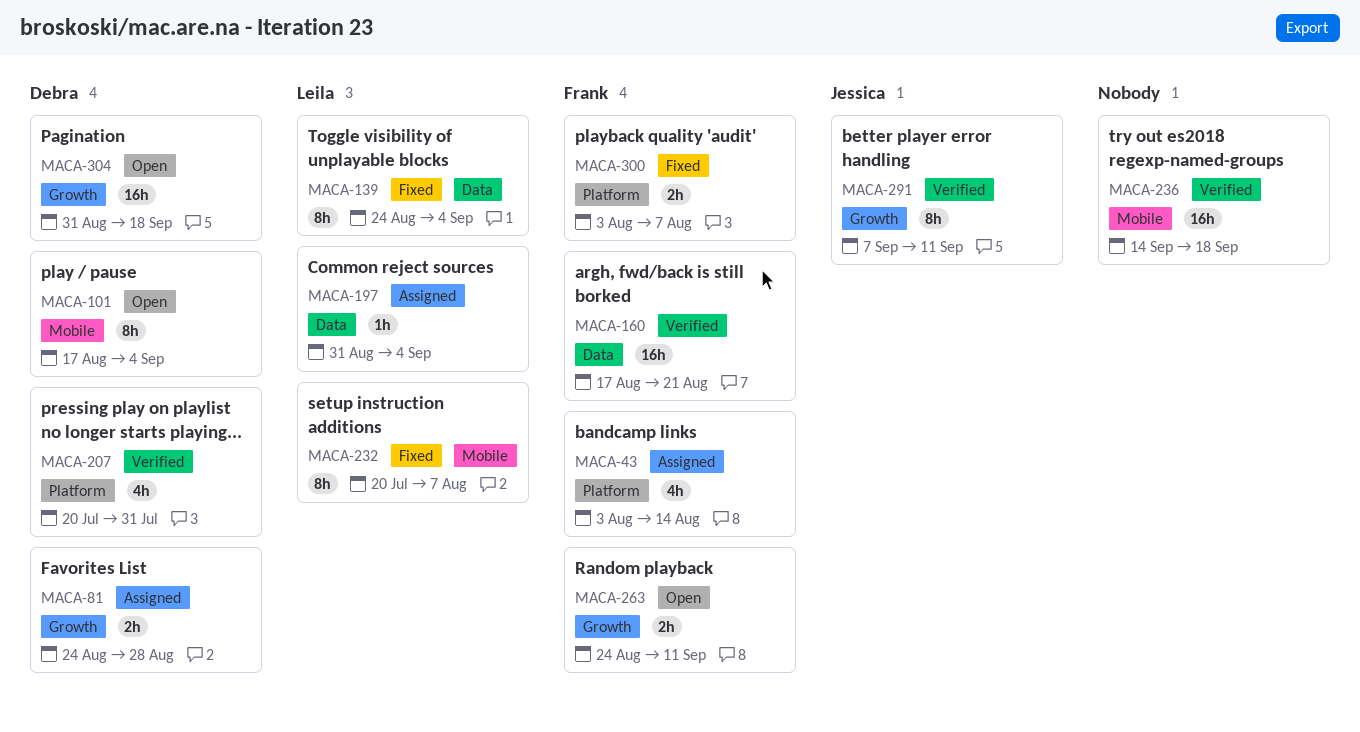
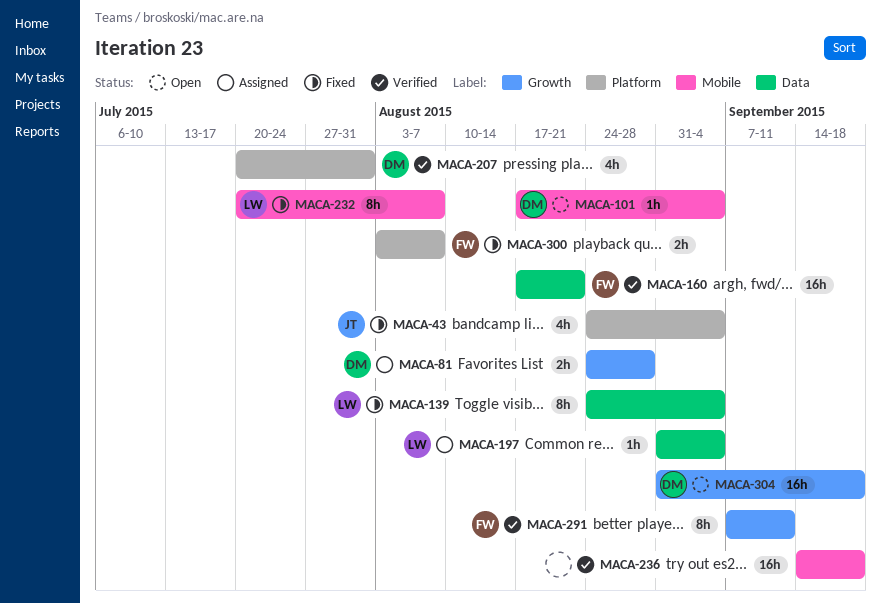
MACA-43, status: Assigned -> Fixed
MACA-43, owner: Frank -> Jessica
MACA-43, start: Aug 3 -> Aug 24
MACA-43, due: Aug 14 -> Sep 4
MACA-101, estimate: 8h -> 1h
MACA-263: present -> none
MACA-291, owner: Jessica -> Frank

